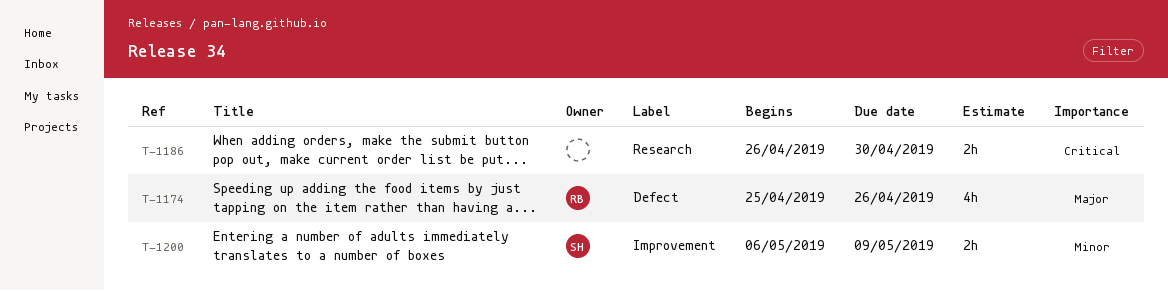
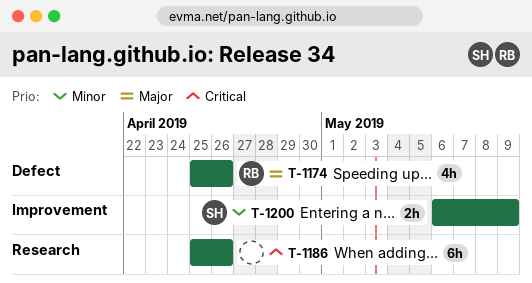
T-1186, estimate: 2h -> 6h
T-1186, start: Apr 26 -> Apr 25
T-1186, due: Apr 30 -> Apr 26

